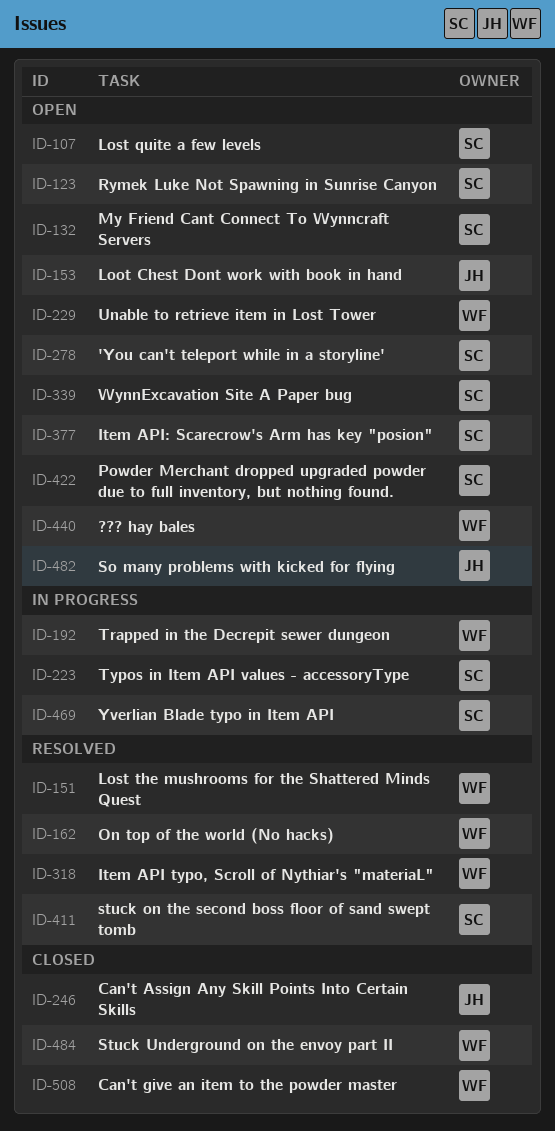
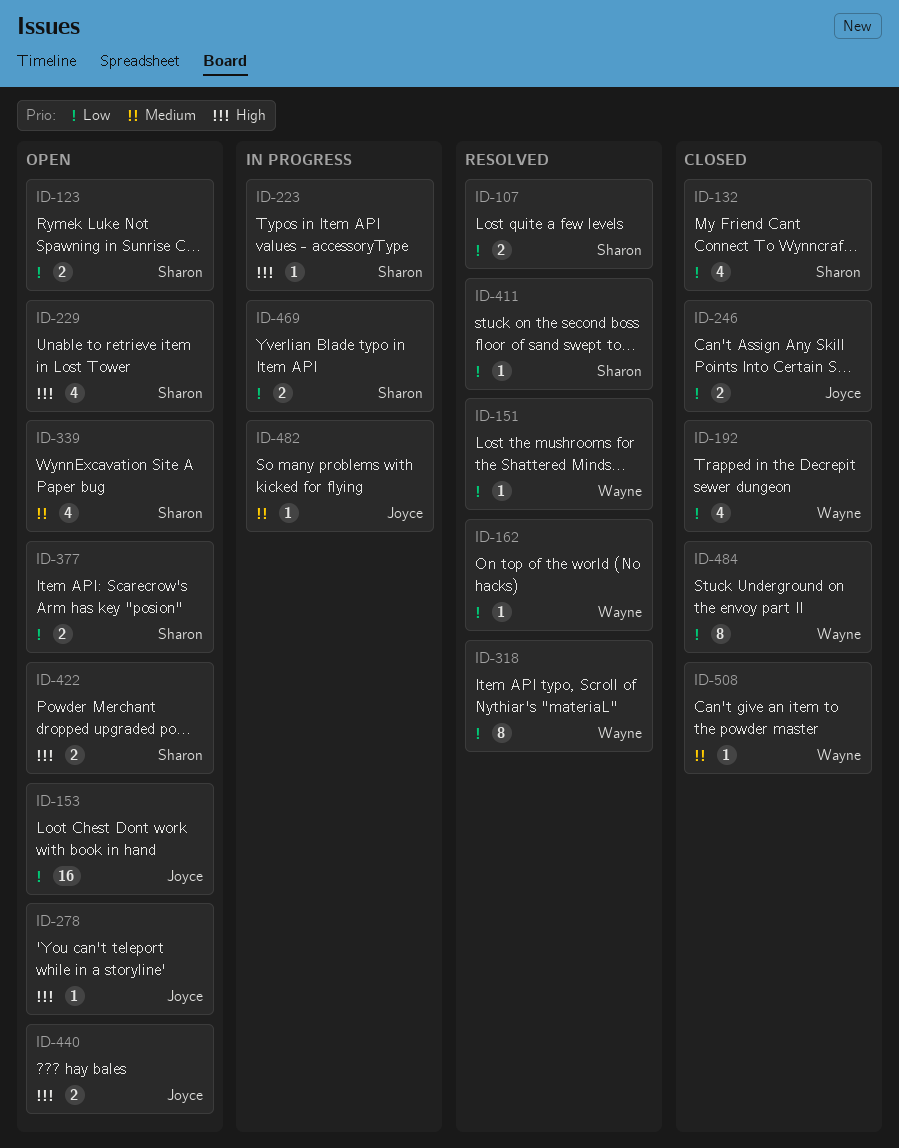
ID-107, status: Open -> Resolved
ID-132, status: Open -> Closed
ID-192, status: In progress -> Closed
ID-229, owner: Wayne -> Sharon
ID-278, owner: Sharon -> Joyce
ID-440, owner: Wayne -> Joyce
ID-482, status: Open -> In progress

